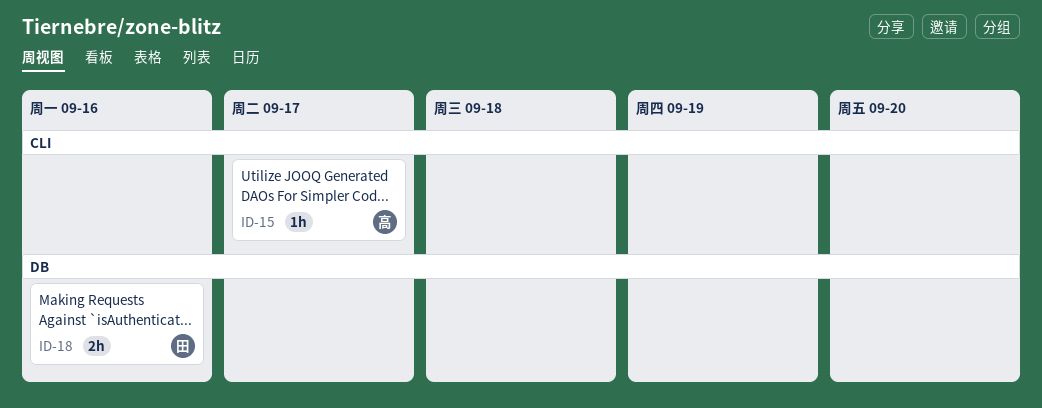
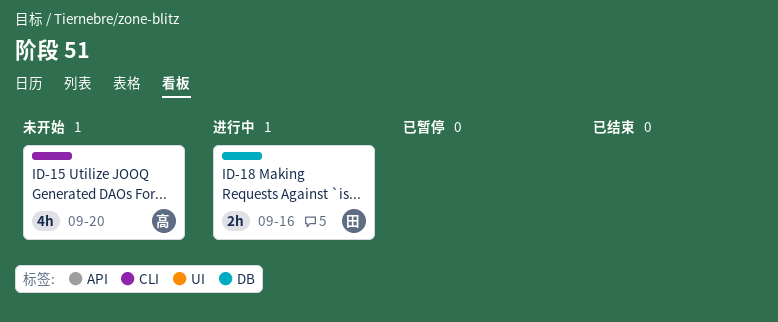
ID-15, estimate: 1h -> 4h
ID-15, due: Sep 17 -> Sep 20

